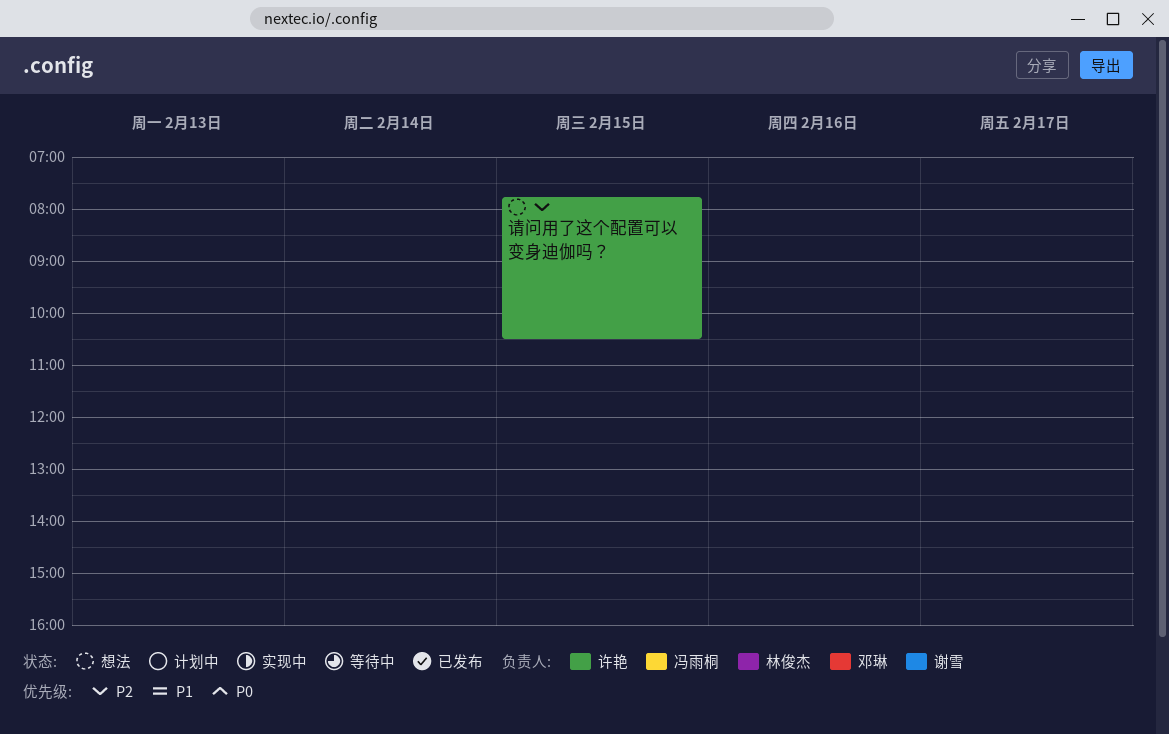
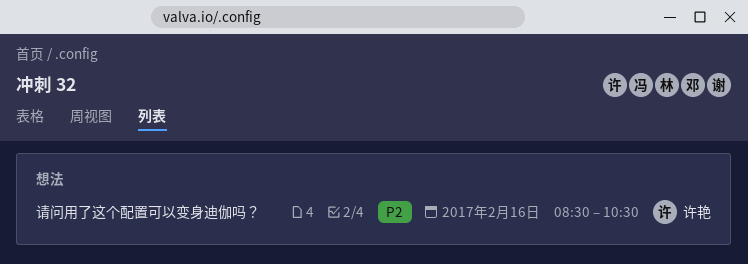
请问用了这个配置可以变身迪伽吗？, day: Feb 15 -> Feb 16
请问用了这个配置可以变身迪伽吗？, begins: 07:45 -> 08:30

